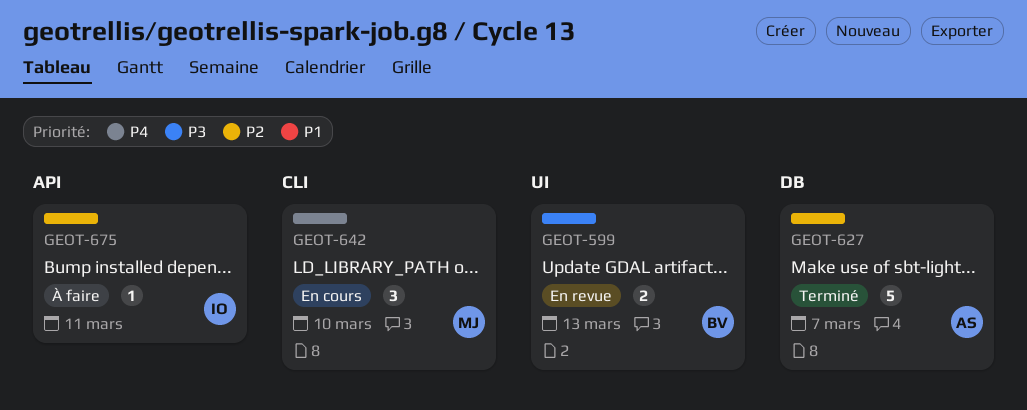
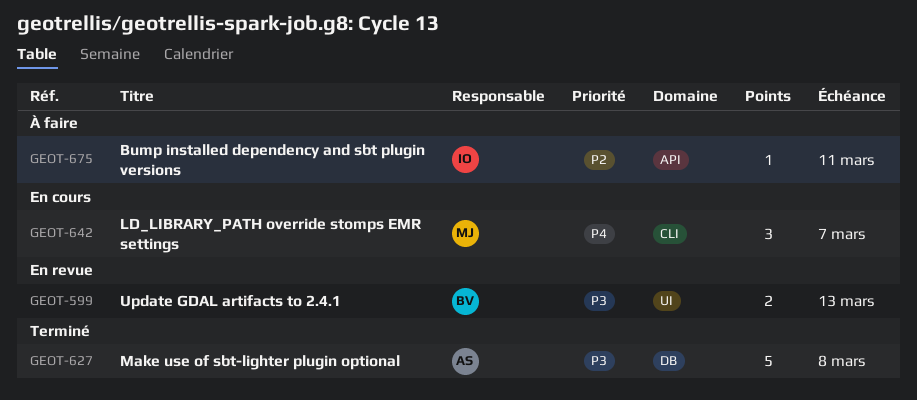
GEOT-627, priority: P2 -> P3
GEOT-627, due: Mar 7 -> Mar 8
GEOT-642, due: Mar 10 -> Mar 7

